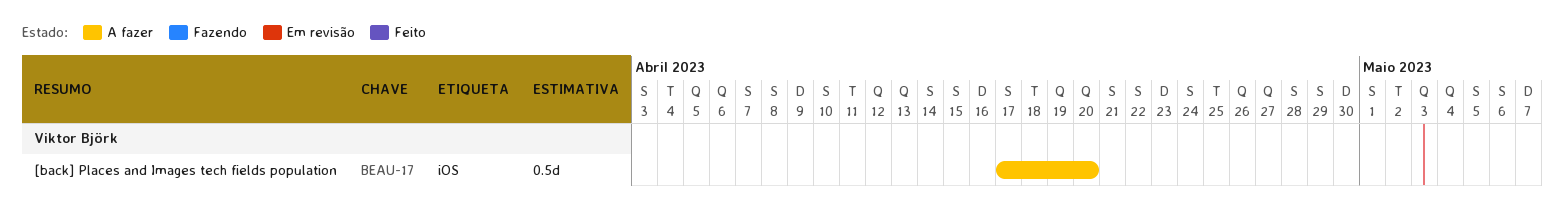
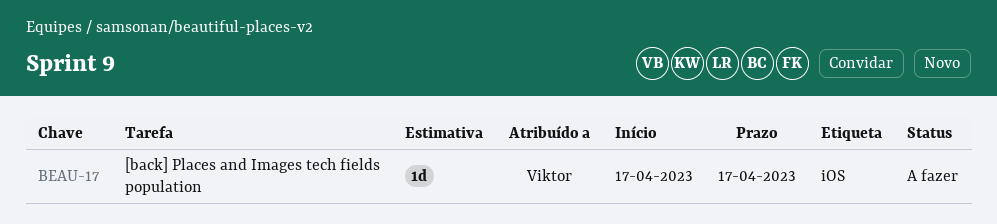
BEAU-17, estimate: 0.5d -> 1d
BEAU-17, due: Apr 20 -> Apr 17

